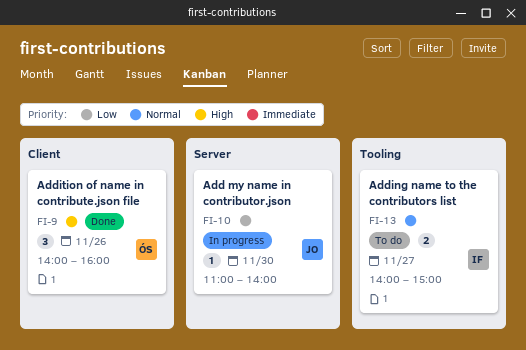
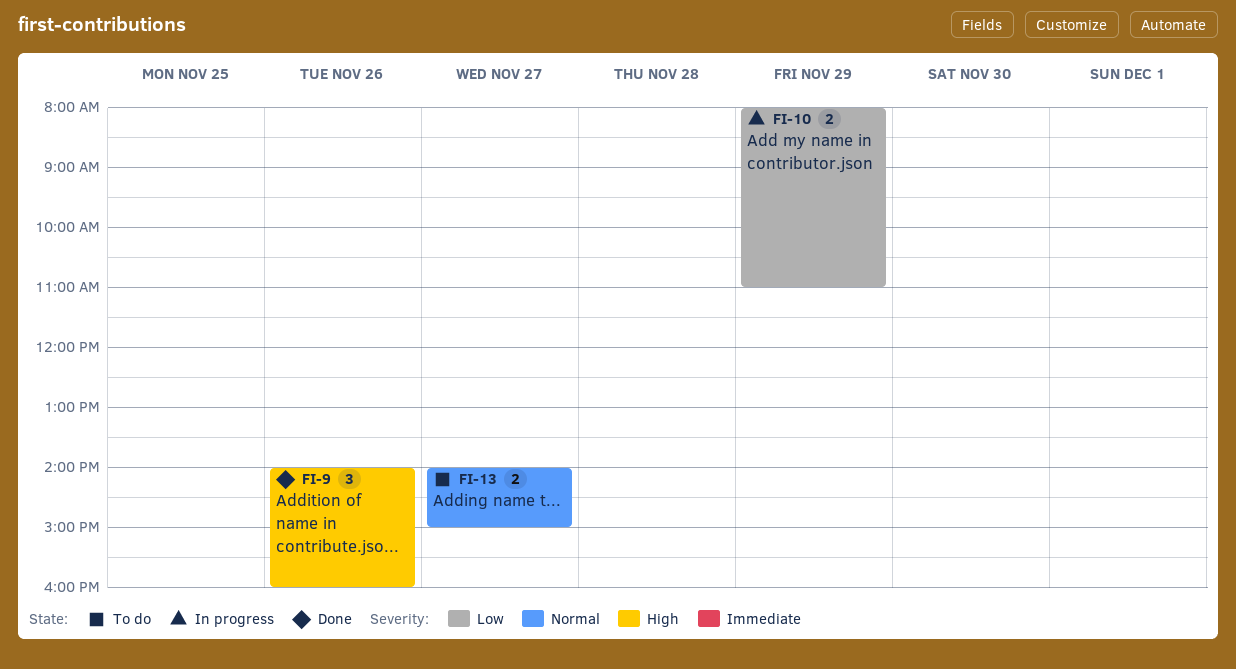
FI-10, estimate: 1 -> 2
FI-10, day: Nov 30 -> Nov 29
FI-10, begins: 11:00 -> 08:00
FI-10, ends: 14:00 -> 11:00

